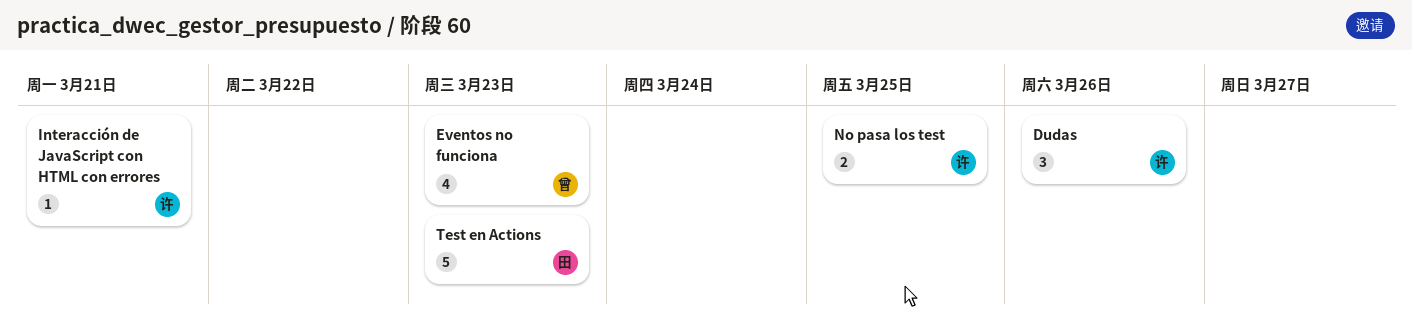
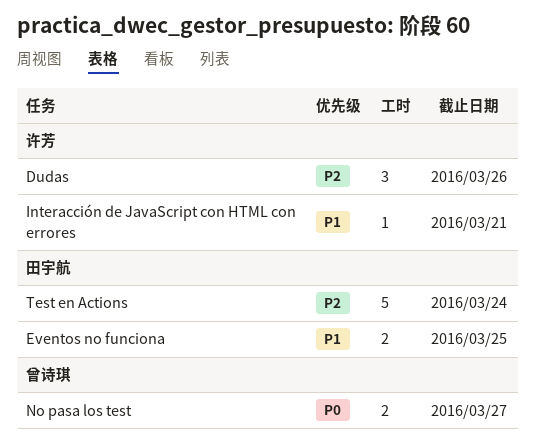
Eventos no funciona, owner: 曾诗琪 -> 田宇航
Eventos no funciona, estimate: 4 -> 2
Eventos no funciona, due: Mar 23 -> Mar 25
No pasa los test, owner: 许芳 -> 曾诗琪
No pasa los test, due: Mar 25 -> Mar 27
Test en Actions, due: Mar 23 -> Mar 24

